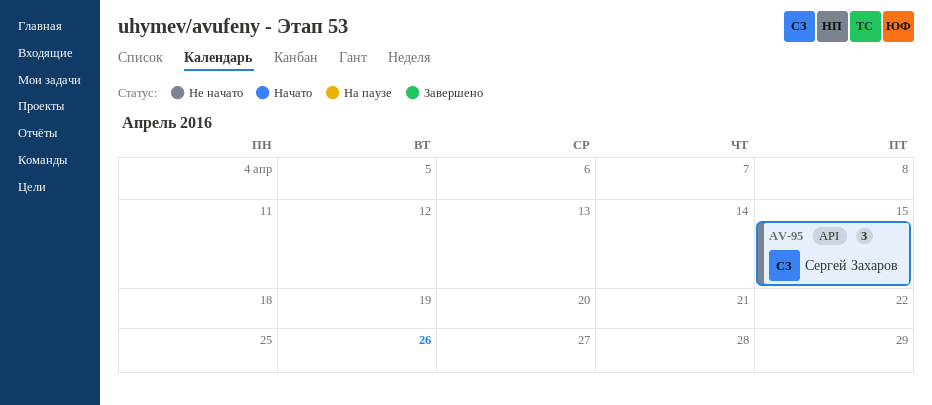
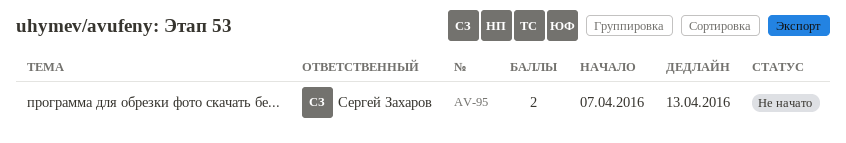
AV-95, estimate: 3 -> 2
AV-95, due: Apr 15 -> Apr 13

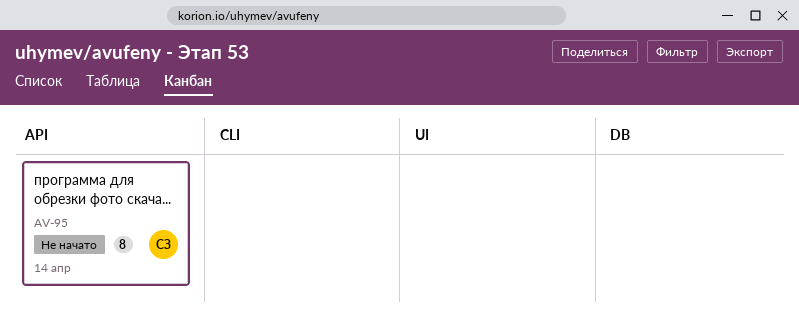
AV-95, estimate: 2 -> 8
AV-95, due: Apr 13 -> Apr 14

